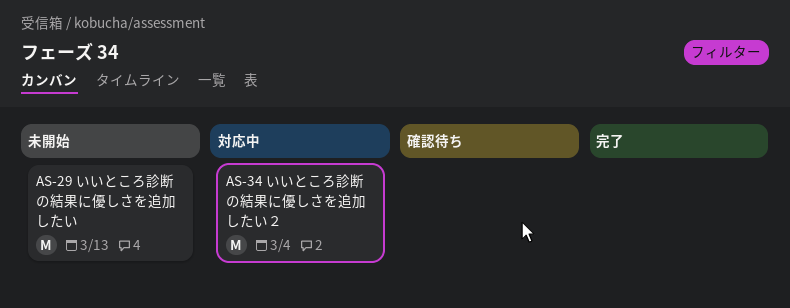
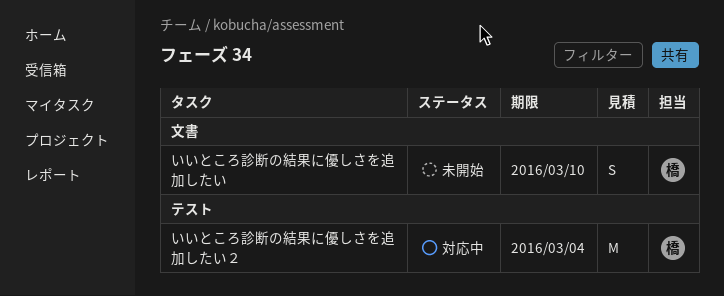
いいところ診断の結果に優しさを追加したい, estimate: M -> S
いいところ診断の結果に優しさを追加したい, due: Mar 13 -> Mar 10

